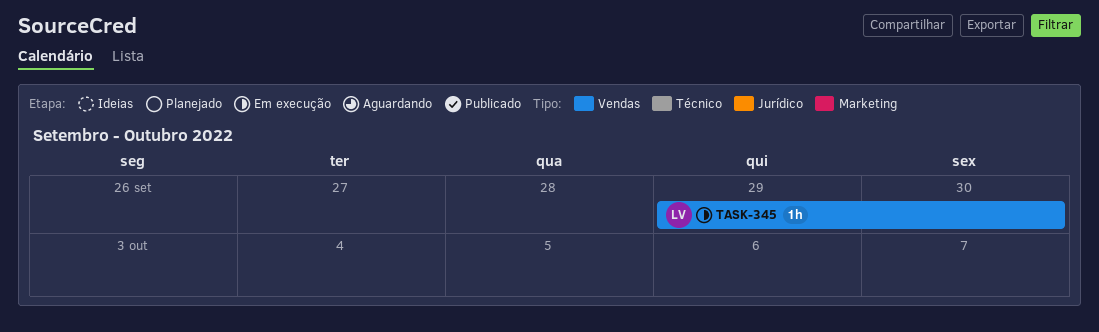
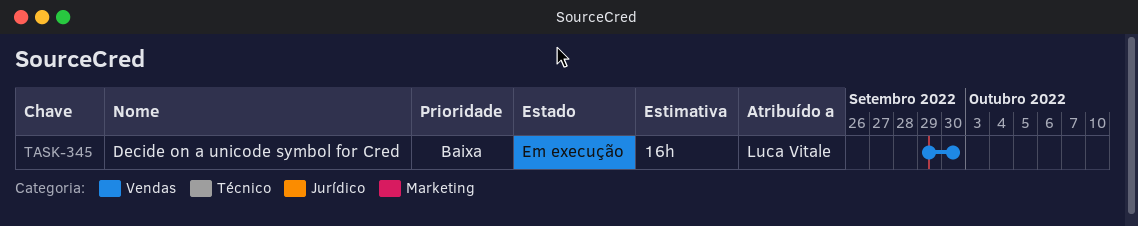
TASK-345, estimate: 1h -> 16h

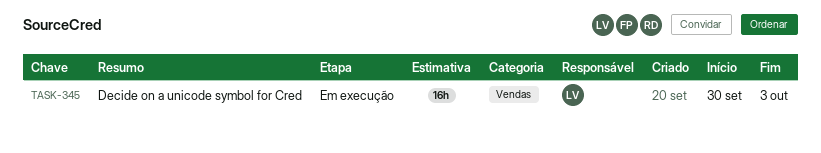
TASK-345, start: Sep 29 -> Sep 30
TASK-345, due: Sep 30 -> Oct 3

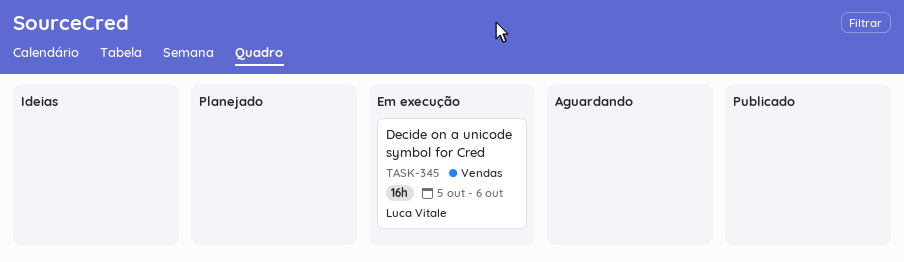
TASK-345, start: Sep 30 -> Oct 5
TASK-345, due: Oct 3 -> Oct 6

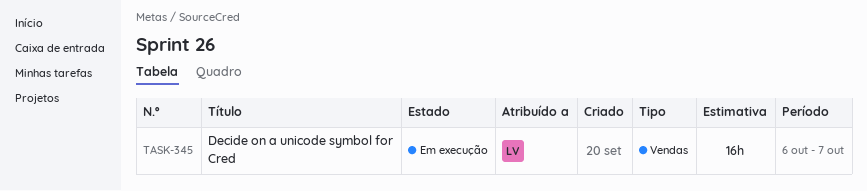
TASK-345, start: Oct 5 -> Oct 6
TASK-345, due: Oct 6 -> Oct 7

